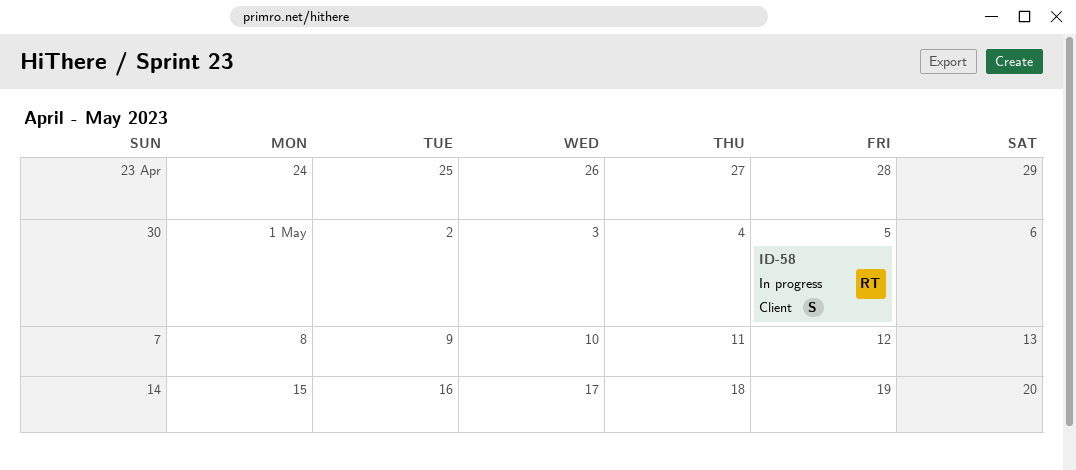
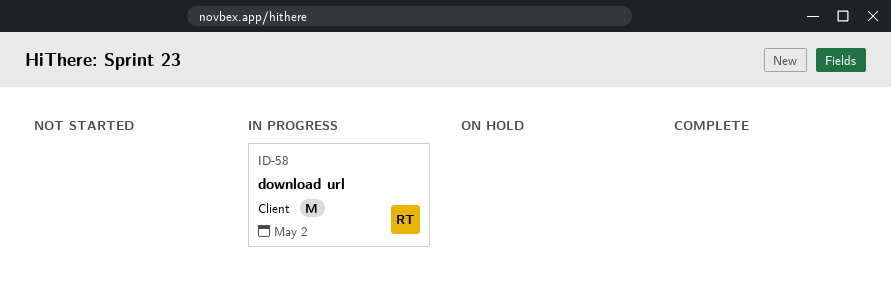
ID-58, estimate: S -> M
ID-58, due: May 5 -> May 2

